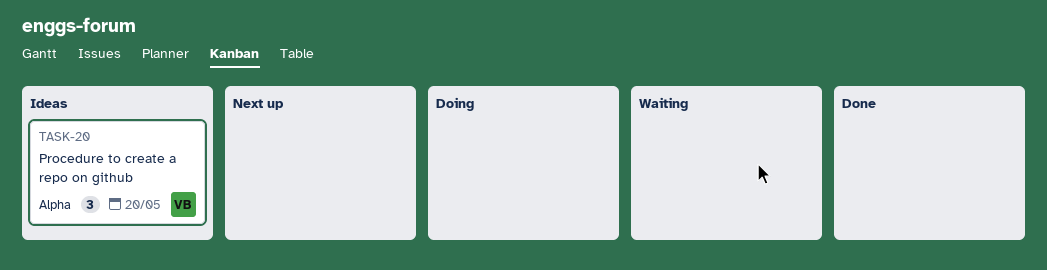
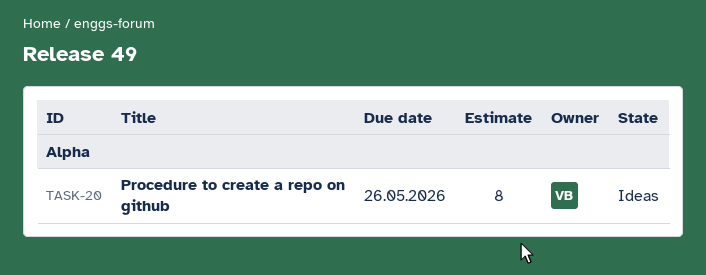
TASK-20, estimate: 3 -> 8
TASK-20, due: May 20 -> May 26

